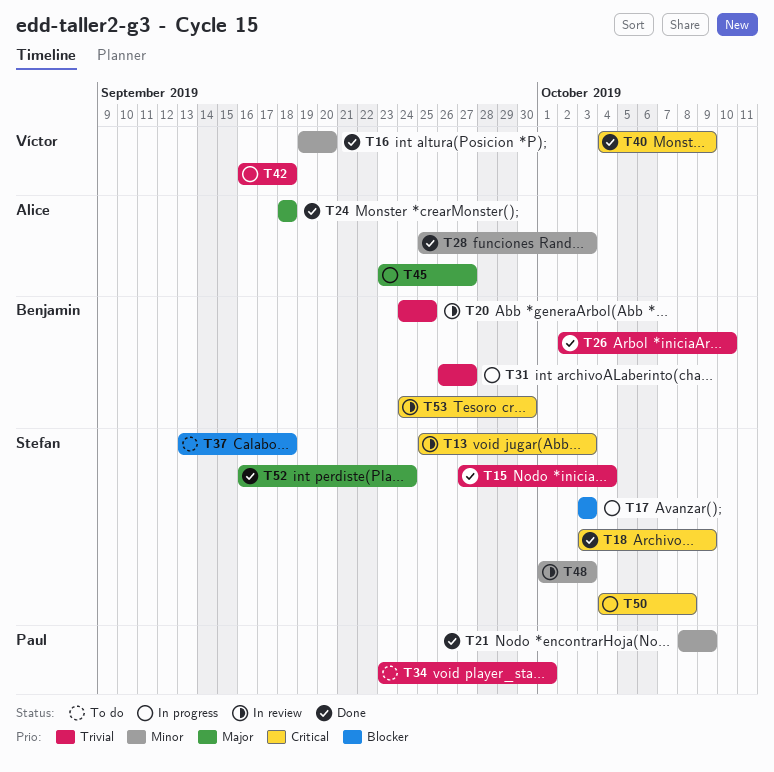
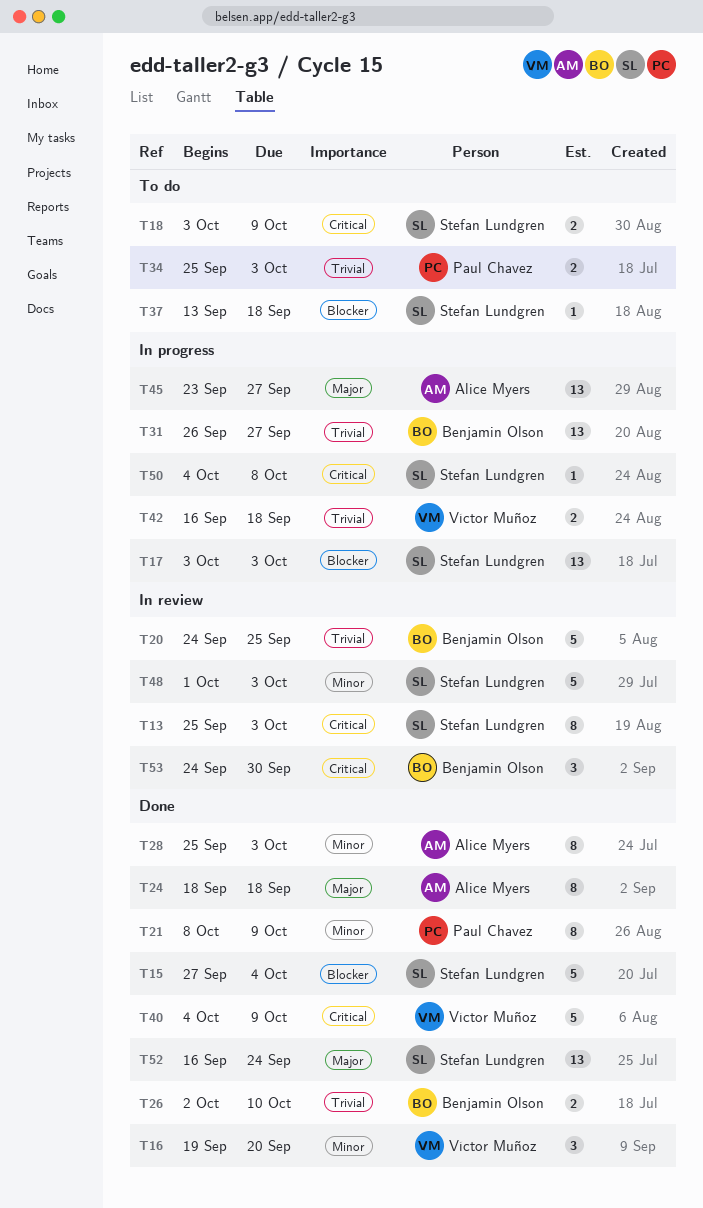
T15, priority: Trivial -> Blocker
T18, status: Done -> To do
T34, start: Sep 23 -> Sep 25
T34, due: Oct 1 -> Oct 3

